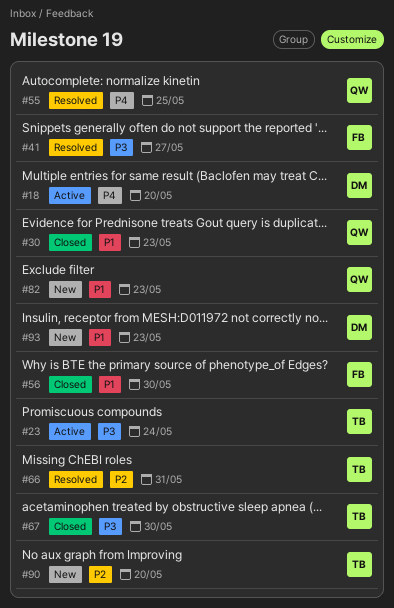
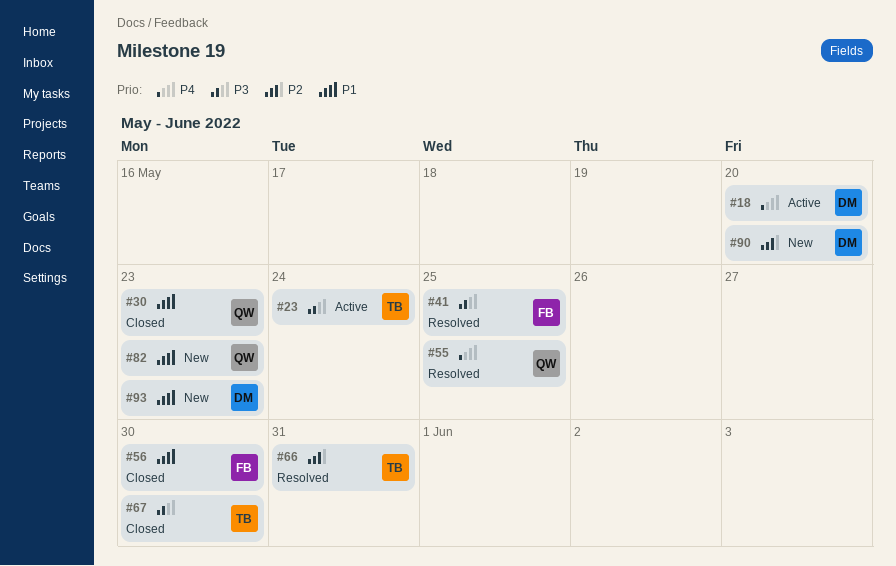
#41, due: May 27 -> May 25
#90, owner: TB -> DM

